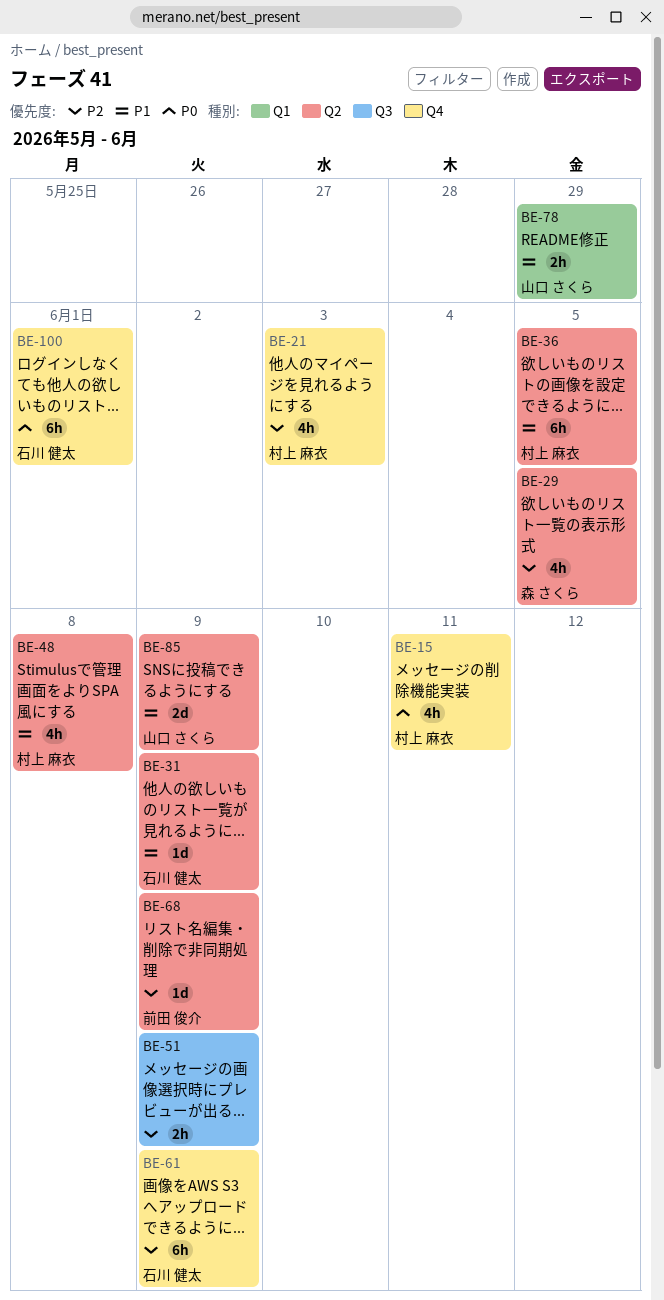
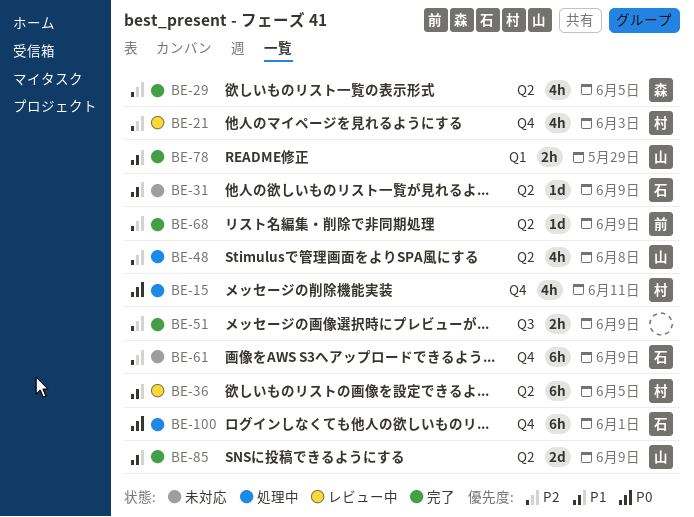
BE-48, owner: 村上 麻衣 -> 山口 さくら
BE-48, priority: P1 -> P2

